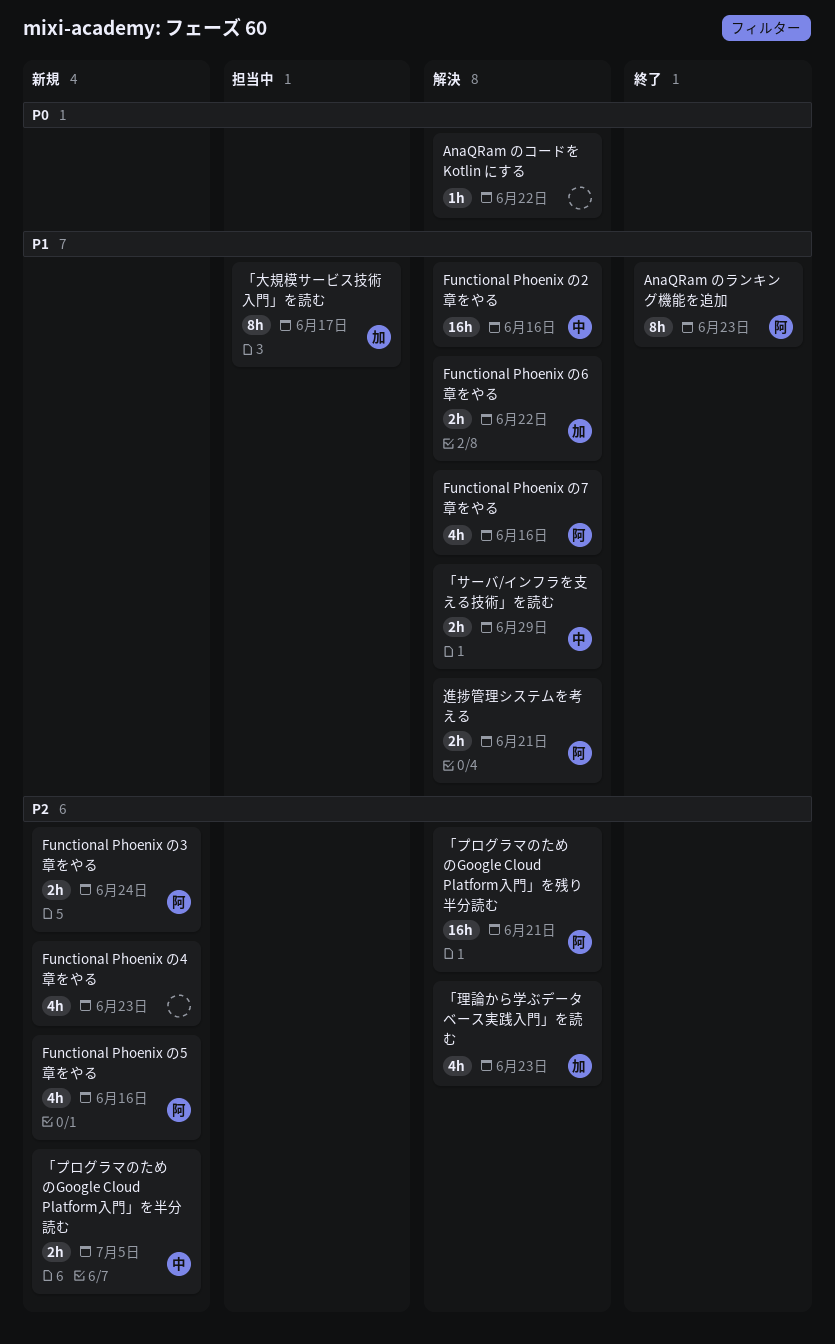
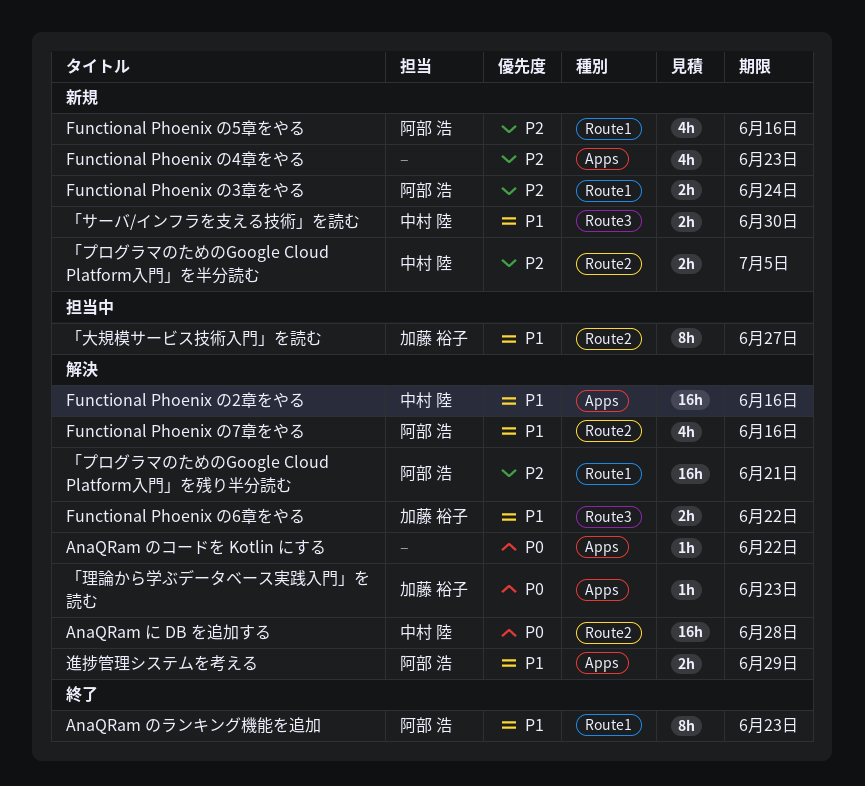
AnaQRam に DB を追加する: none -> present
「サーバ/インフラを支える技術」を読む, status: 解決 -> 新規
「サーバ/インフラを支える技術」を読む, due: Jun 29 -> Jun 30
「大規模サービス技術入門」を読む, due: Jun 17 -> Jun 27
「理論から学ぶデータベース実践入門」を読む, priority: P2 -> P0
「理論から学ぶデータベース実践入門」を読む, estimate: 4h -> 1h
進捗管理システムを考える, due: Jun 21 -> Jun 29

